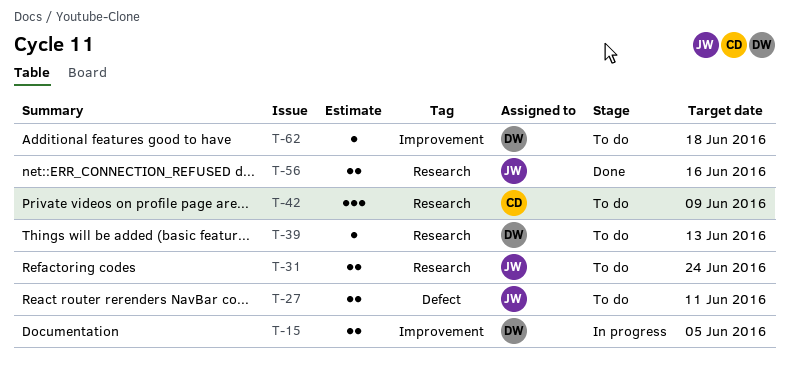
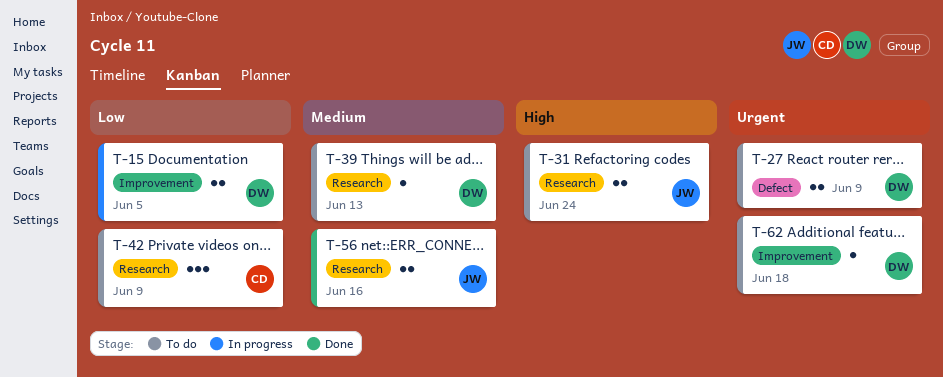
T-27, owner: JW -> DW
T-27, due: Jun 11 -> Jun 9

